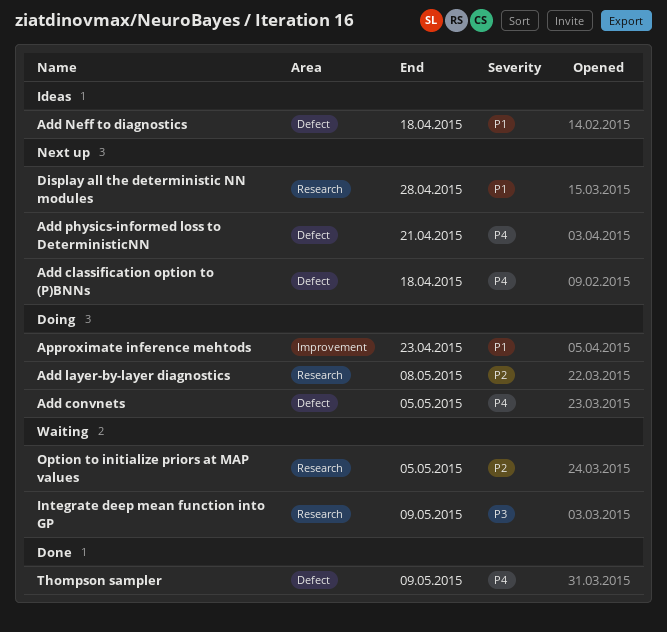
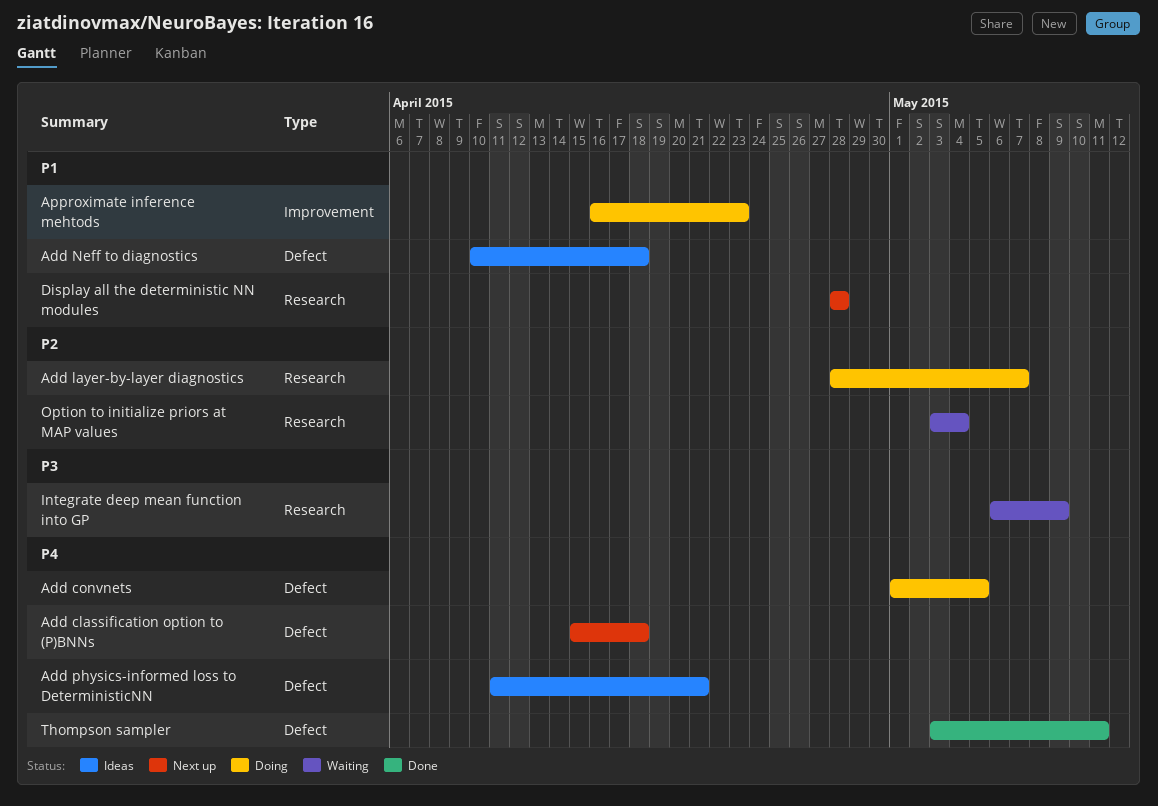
Add layer-by-layer diagnostics, due: May 8 -> May 7
Add physics-informed loss to DeterministicNN, status: Next up -> Ideas
Option to initialize priors at MAP values, due: May 5 -> May 4
Thompson sampler, due: May 9 -> May 11

